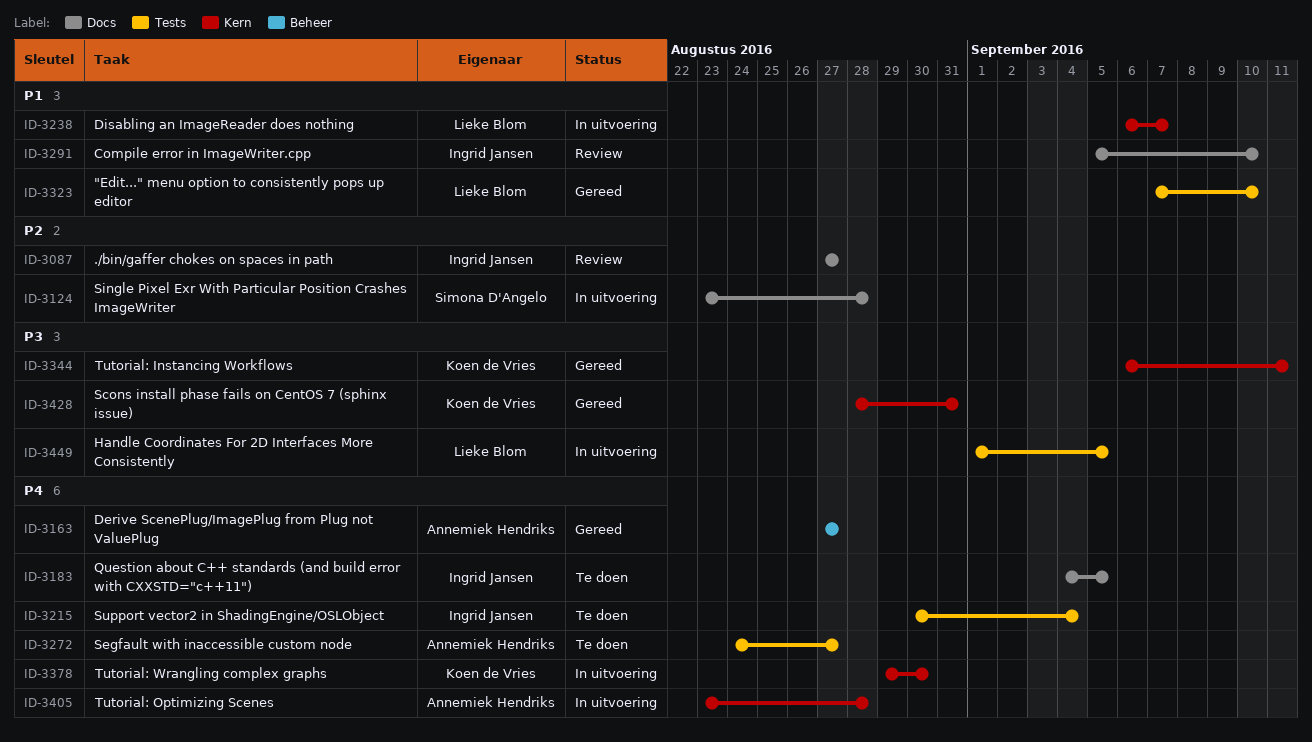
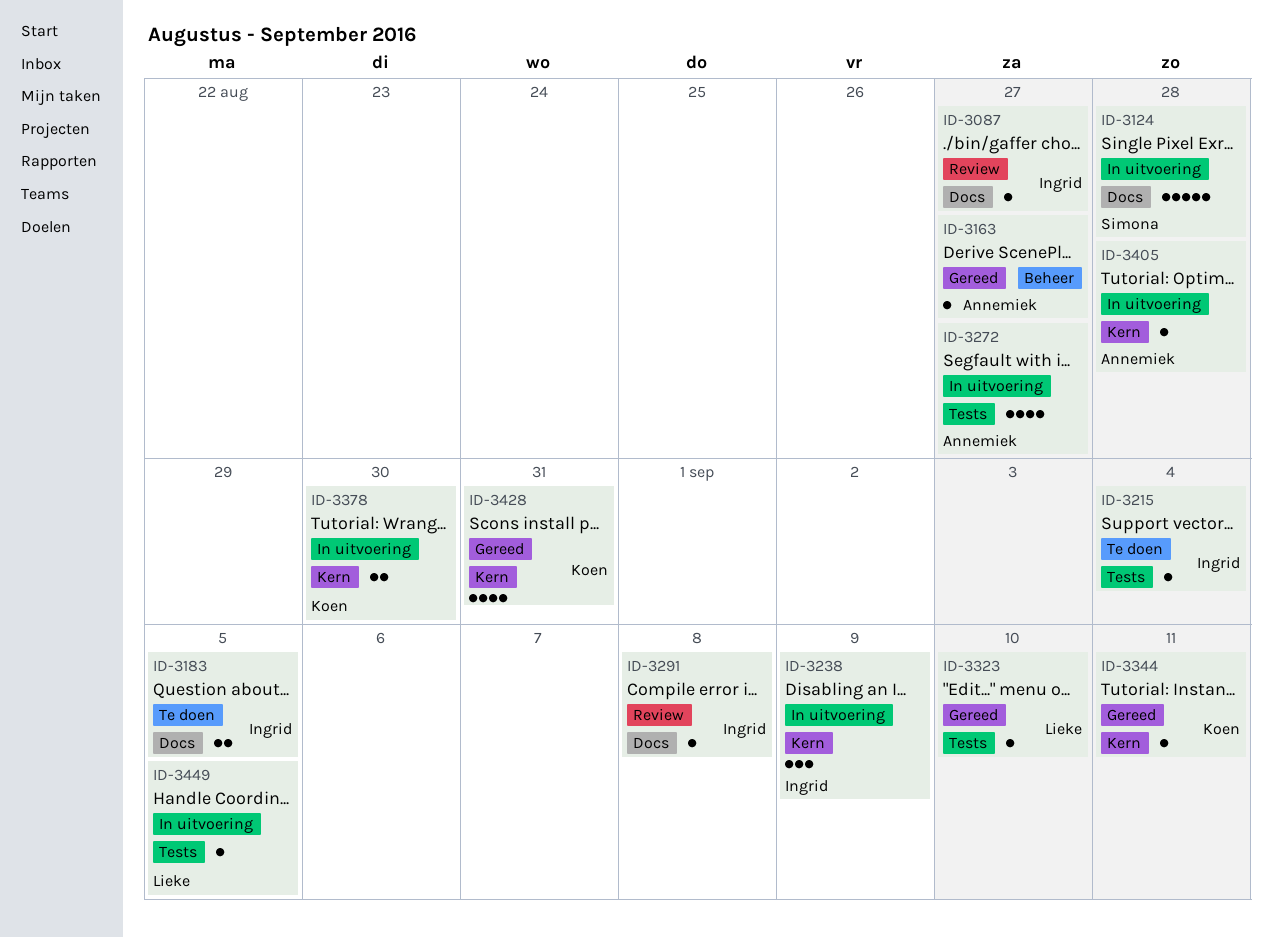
ID-3238, owner: Lieke Blom -> Ingrid Jansen
ID-3238, due: Sep 7 -> Sep 9
ID-3272, status: Te doen -> In uitvoering
ID-3291, due: Sep 10 -> Sep 8

